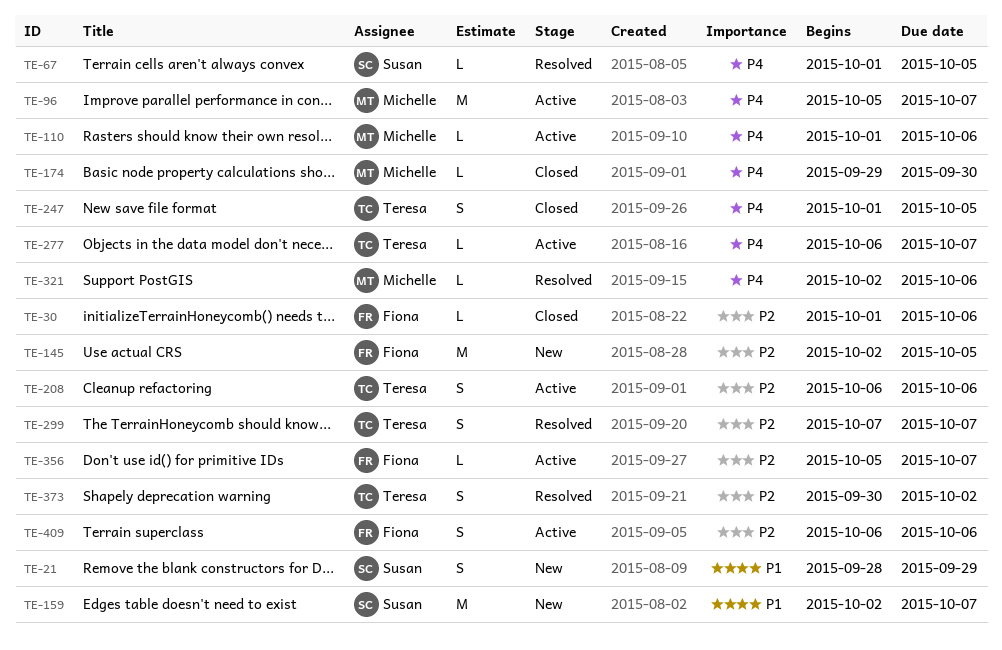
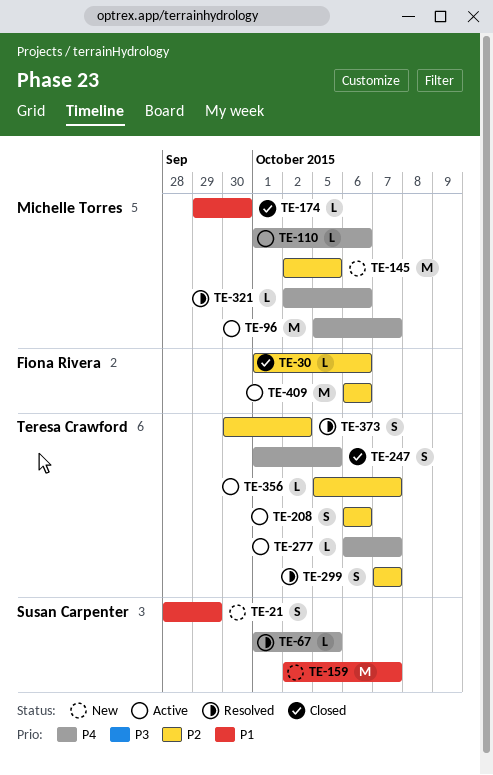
TE-145, owner: Fiona Rivera -> Michelle Torres
TE-174, priority: P4 -> P1
TE-356, owner: Fiona Rivera -> Teresa Crawford
TE-409, estimate: S -> M

